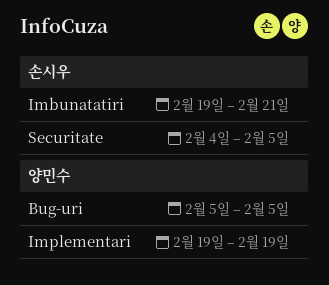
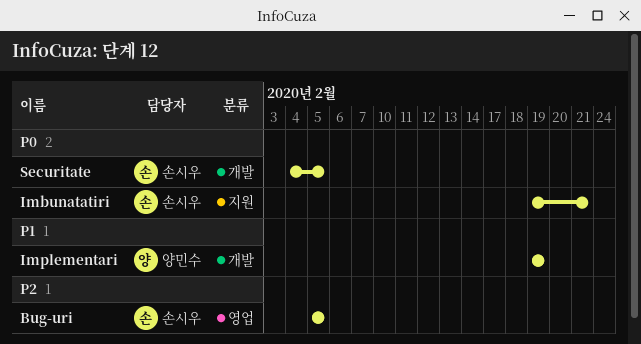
Bug-uri, owner: 양민수 -> 손시우

